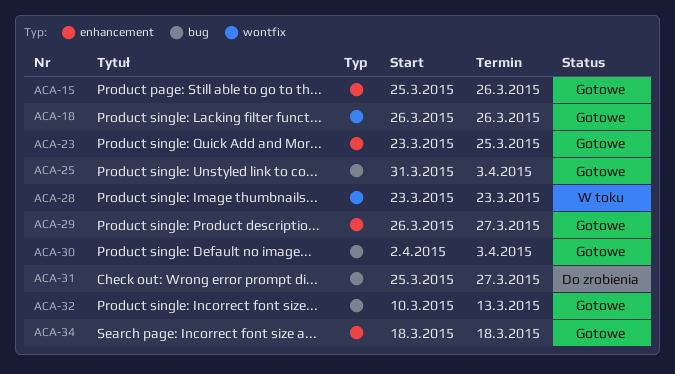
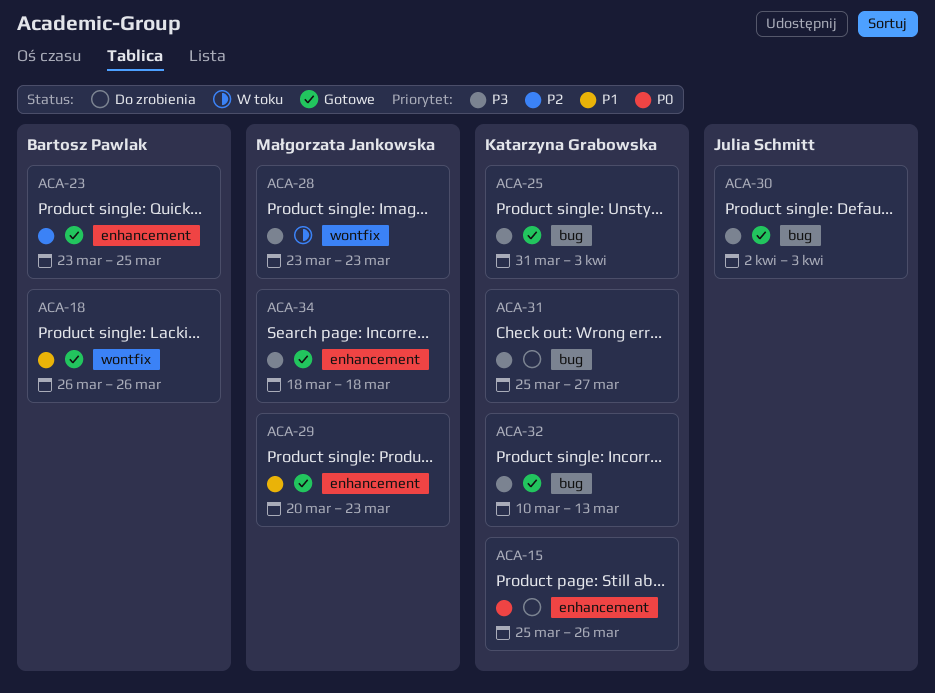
ACA-15, status: Gotowe -> Do zrobienia
ACA-29, start: Mar 26 -> Mar 20
ACA-29, due: Mar 27 -> Mar 23

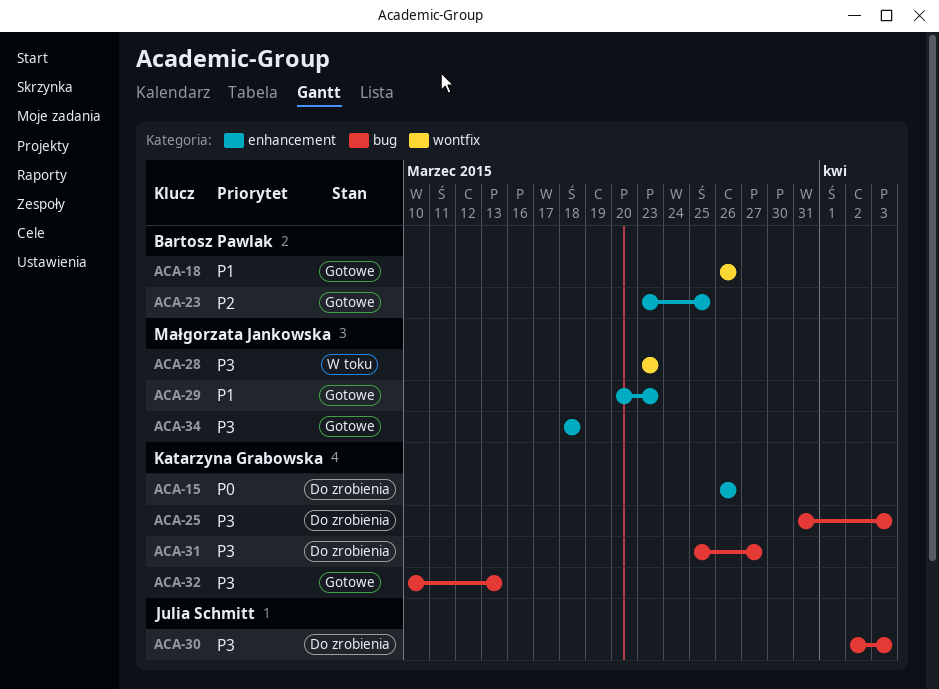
ACA-15, start: Mar 25 -> Mar 26
ACA-25, status: Gotowe -> Do zrobienia
ACA-30, status: Gotowe -> Do zrobienia

